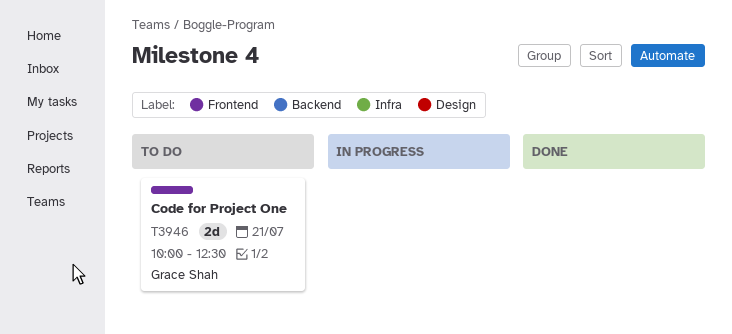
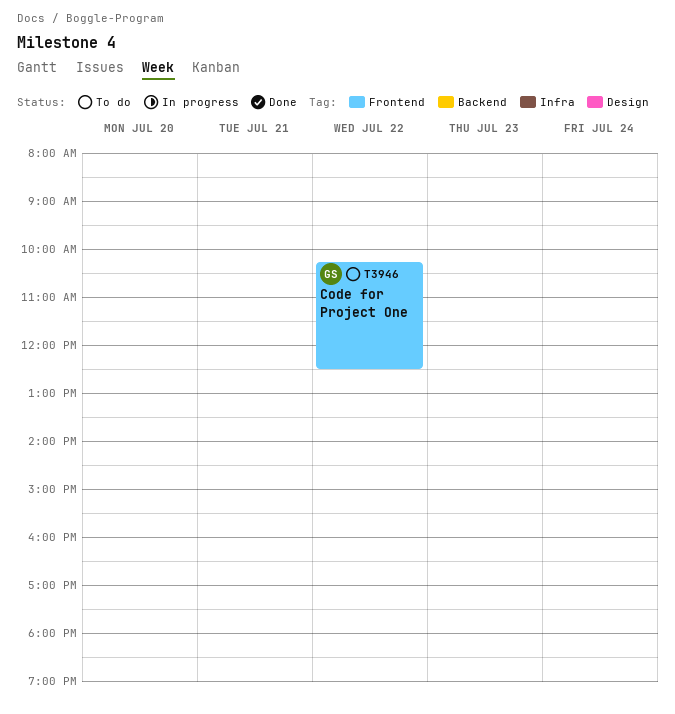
T3946, day: Jul 21 -> Jul 22
T3946, begins: 10:00 -> 10:15

